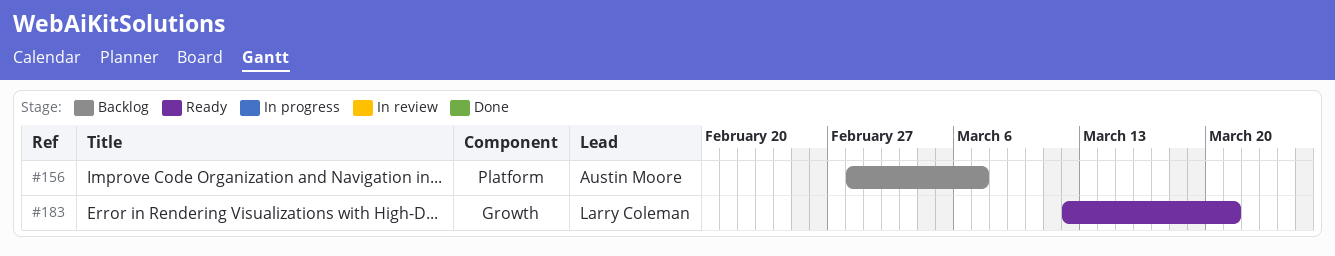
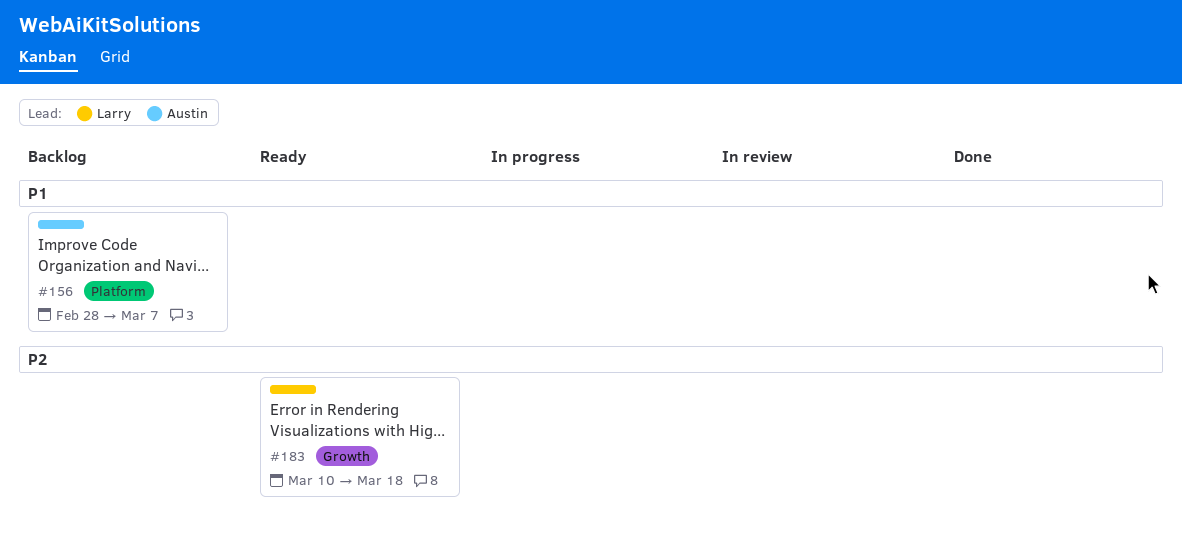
#183, start: Mar 12 -> Mar 10
#183, due: Mar 21 -> Mar 18

